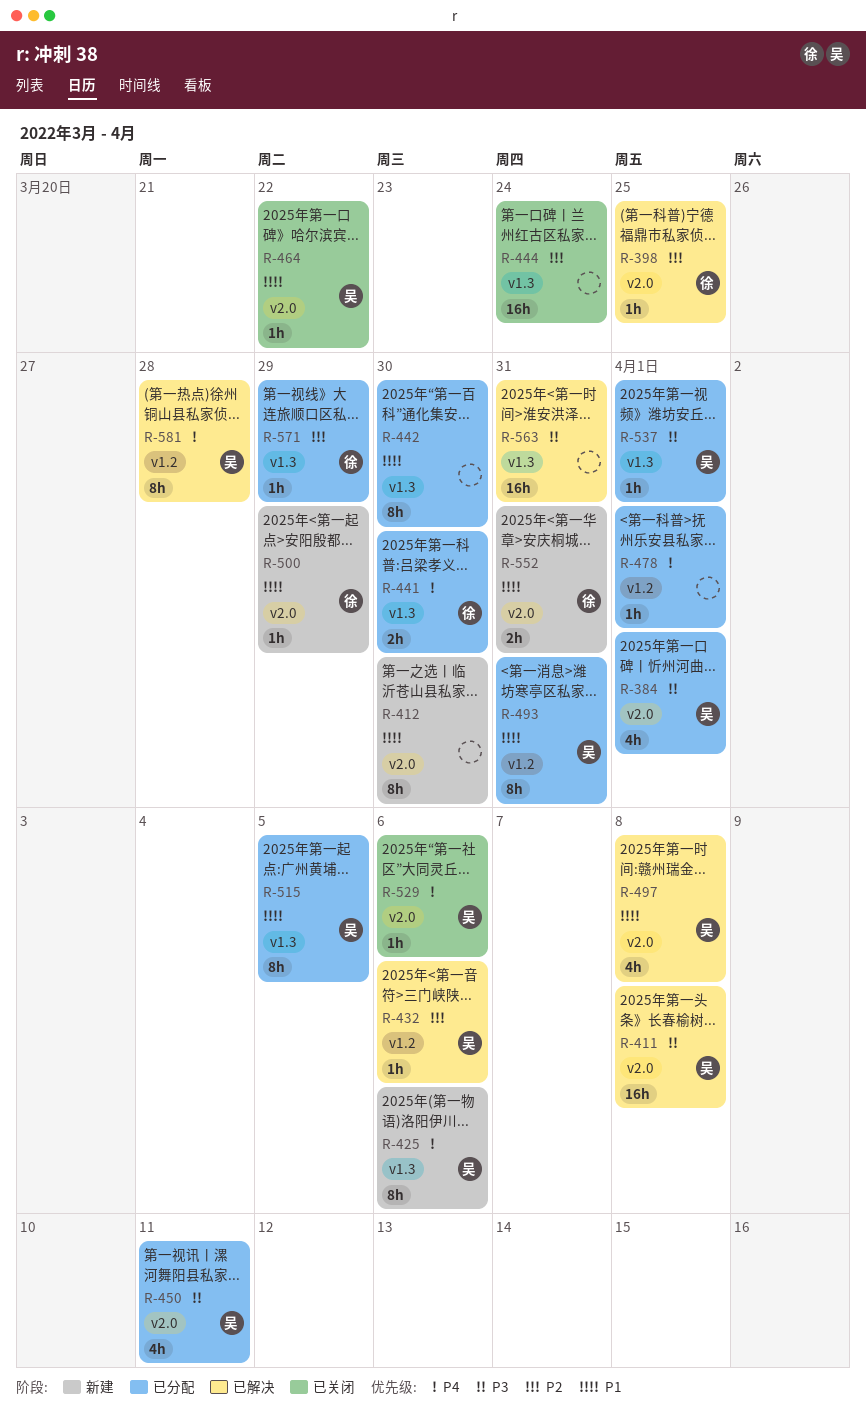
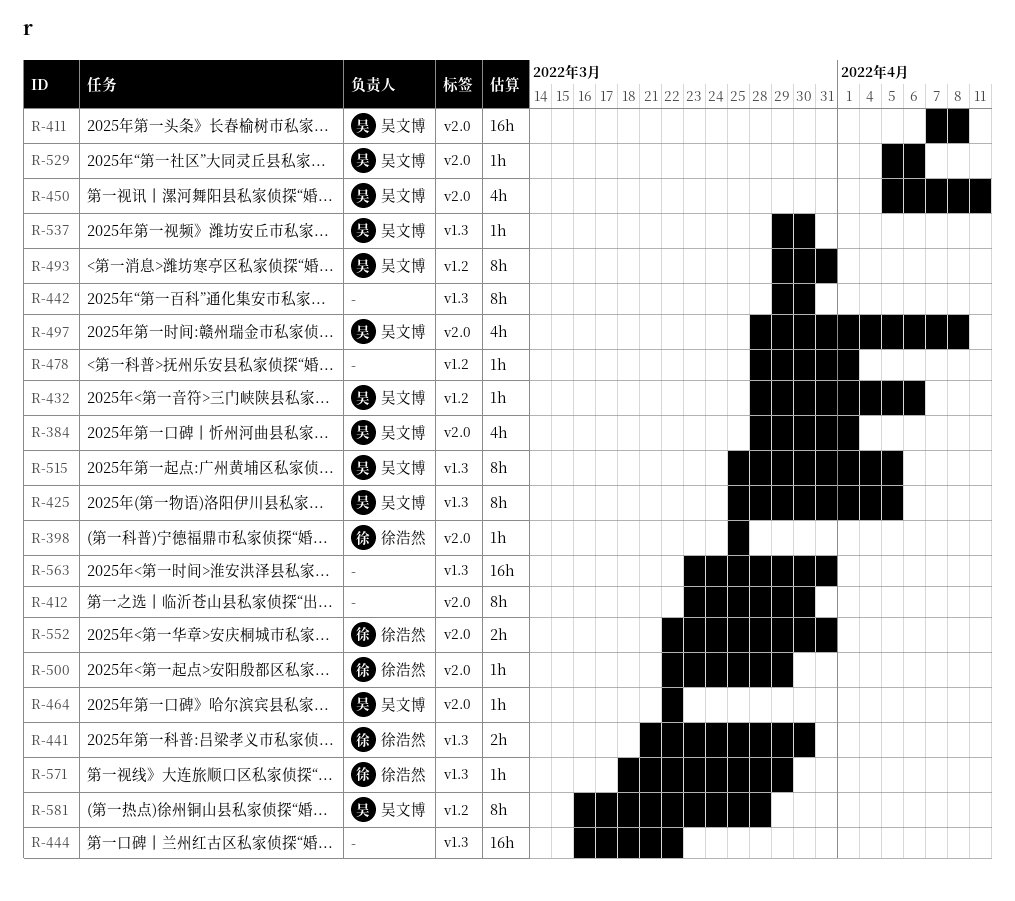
R-425, due: Apr 6 -> Apr 5
R-444, due: Mar 24 -> Mar 22
R-537, due: Apr 1 -> Mar 30

